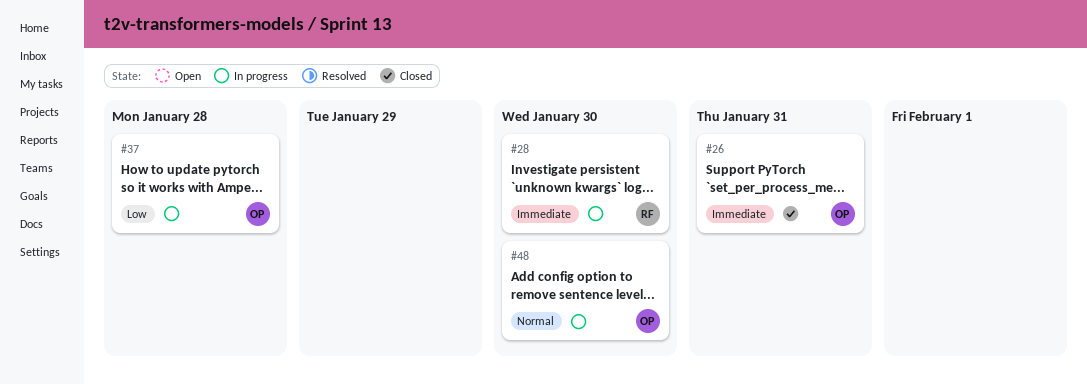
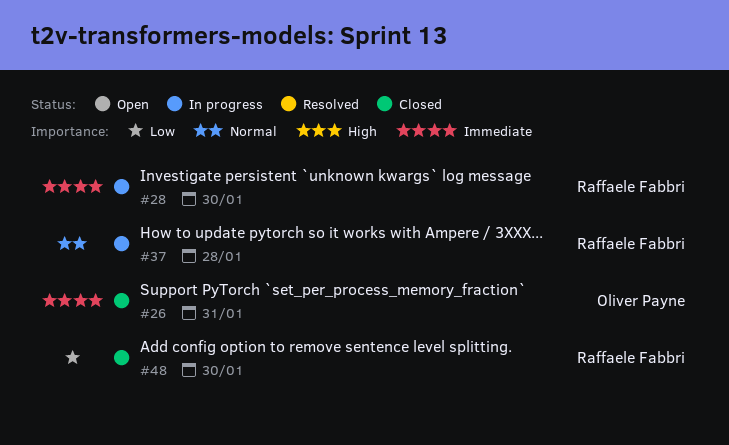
#37, owner: Oliver Payne -> Raffaele Fabbri
#37, priority: Low -> Normal
#48, status: In progress -> Closed
#48, owner: Oliver Payne -> Raffaele Fabbri
#48, priority: Normal -> Low

